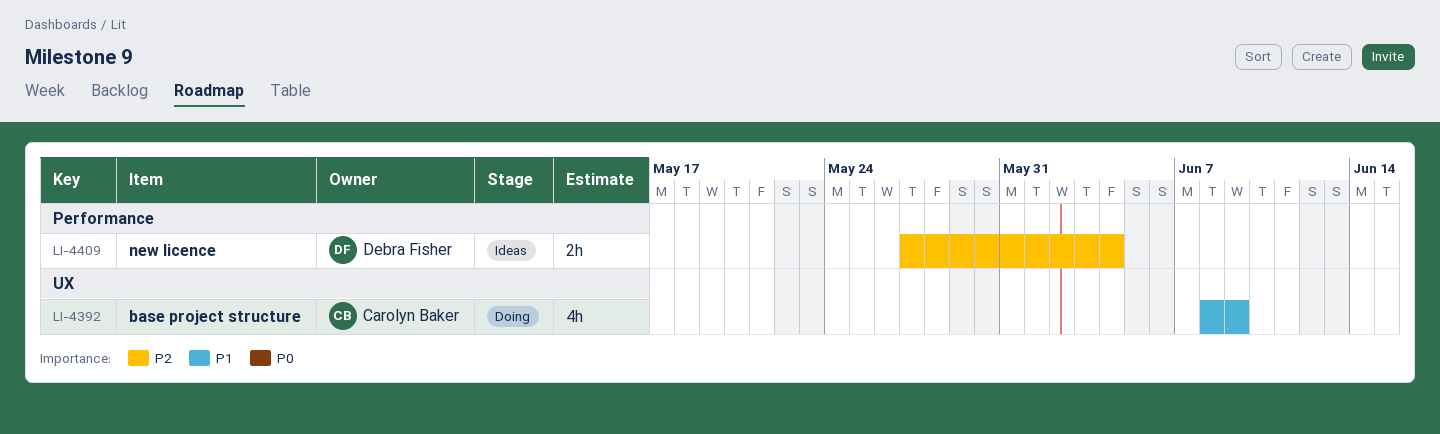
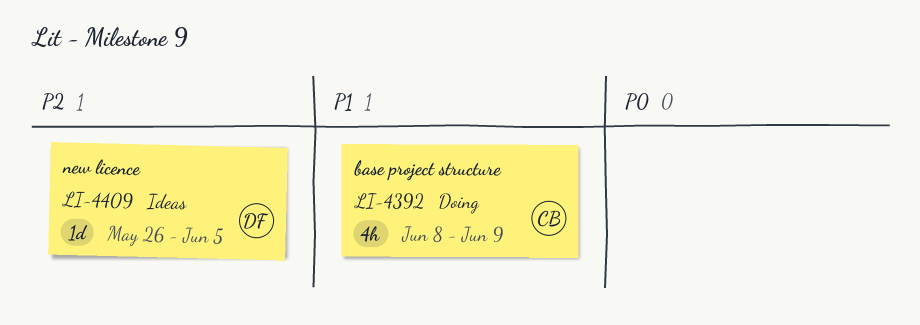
LI-4409, estimate: 2h -> 1d
LI-4409, start: May 27 -> May 26
LI-4409, due: Jun 4 -> Jun 5

